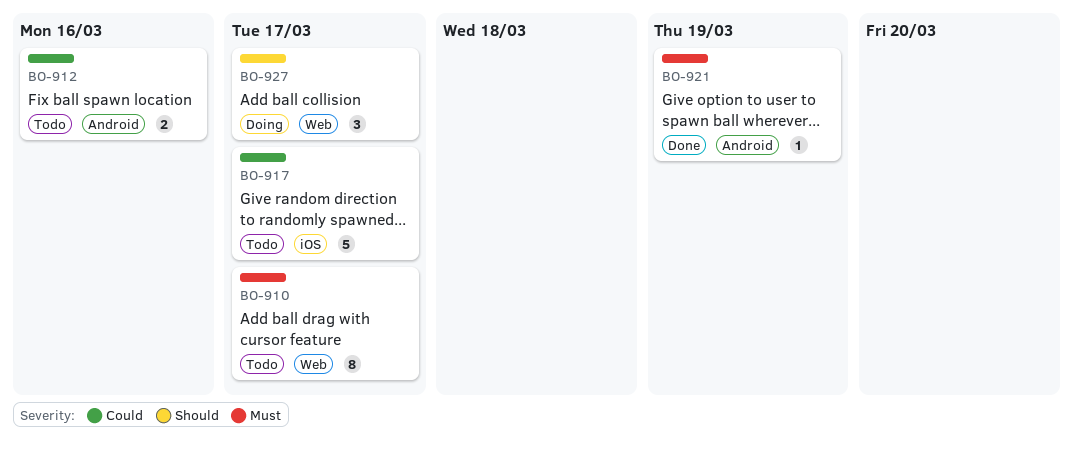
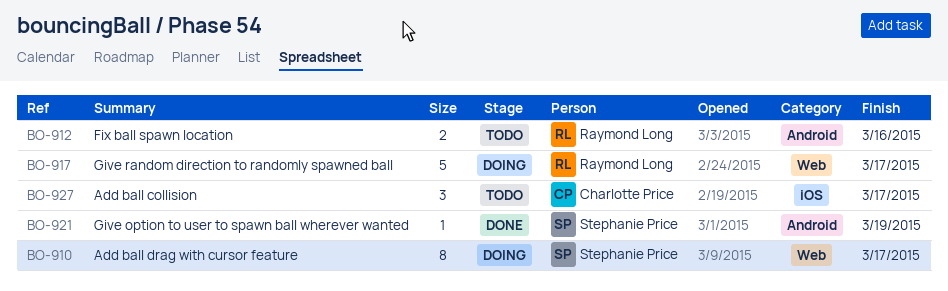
BO-910, status: Todo -> Doing
BO-917, status: Todo -> Doing
BO-917, label: iOS -> Web
BO-927, status: Doing -> Todo
BO-927, label: Web -> iOS

